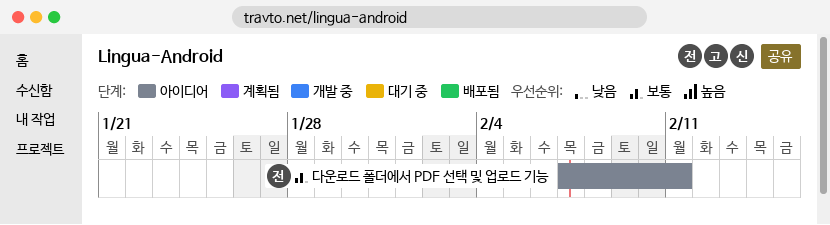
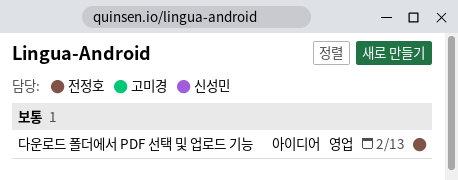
다운로드 폴더에서 PDF 선택 및 업로드 기능, due: Feb 11 -> Feb 13

